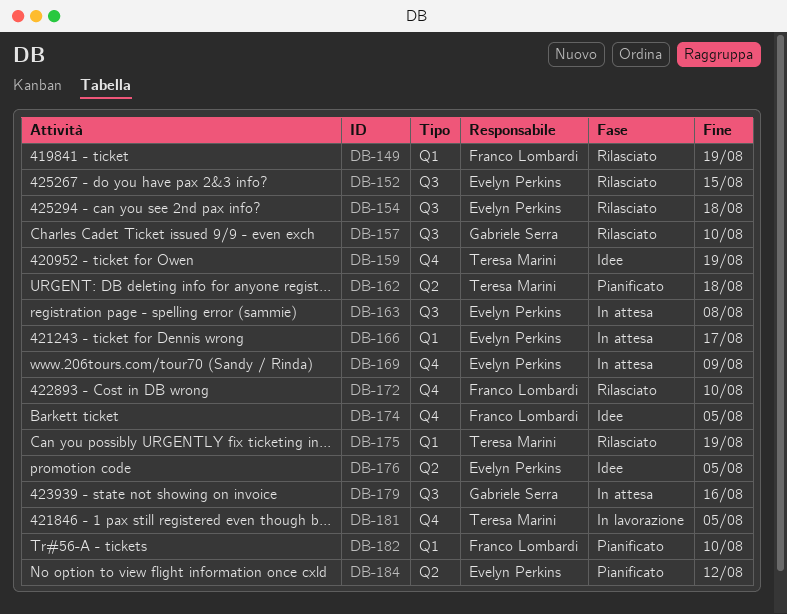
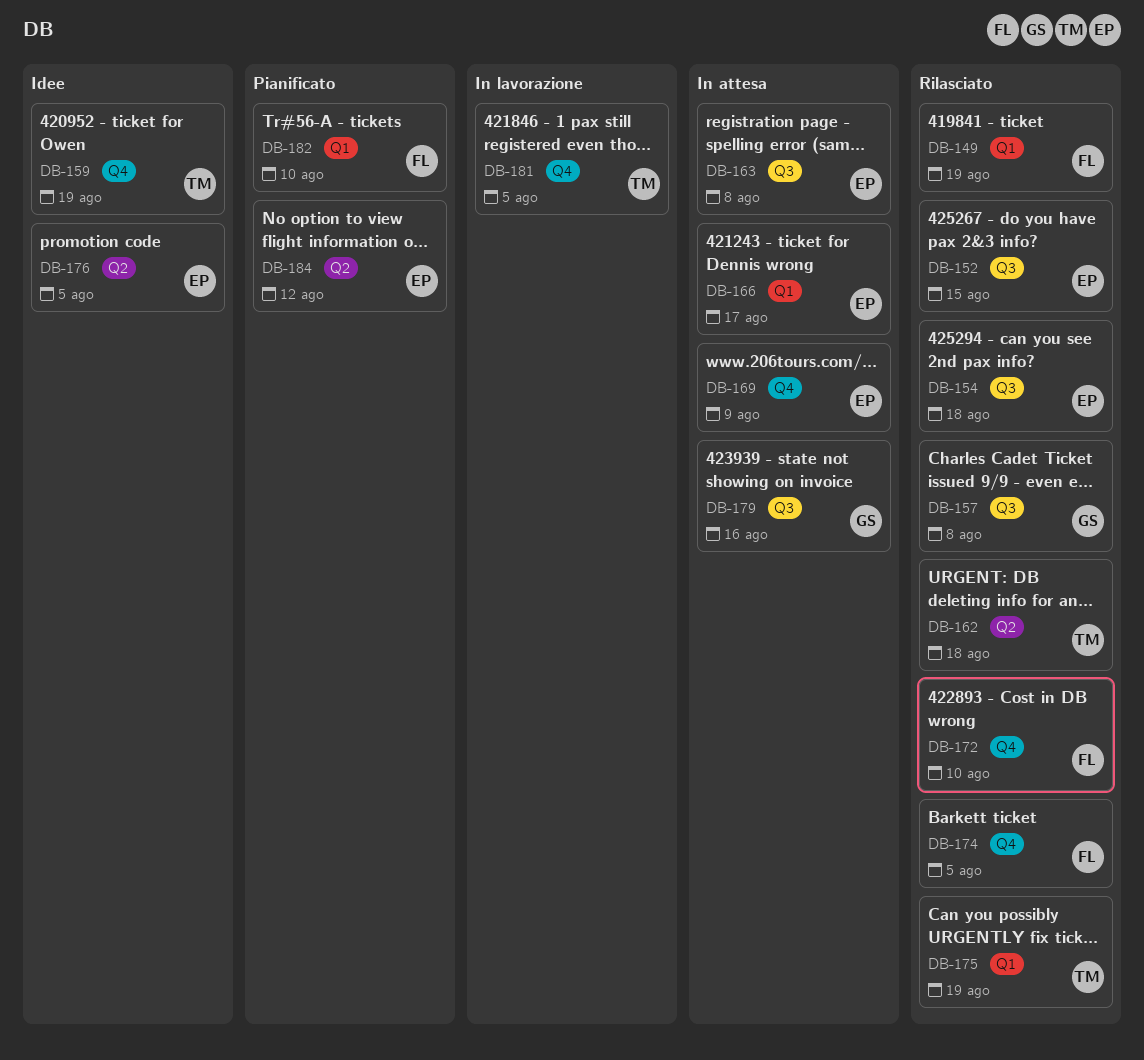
DB-157, due: Aug 10 -> Aug 8
DB-162, status: Pianificato -> Rilasciato
DB-174, status: Idee -> Rilasciato

